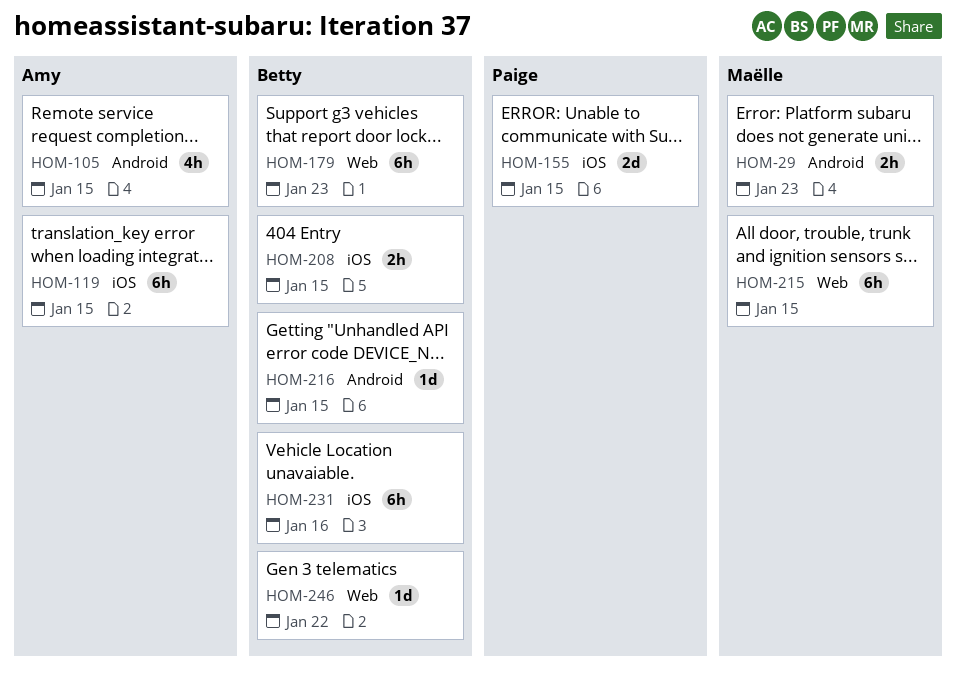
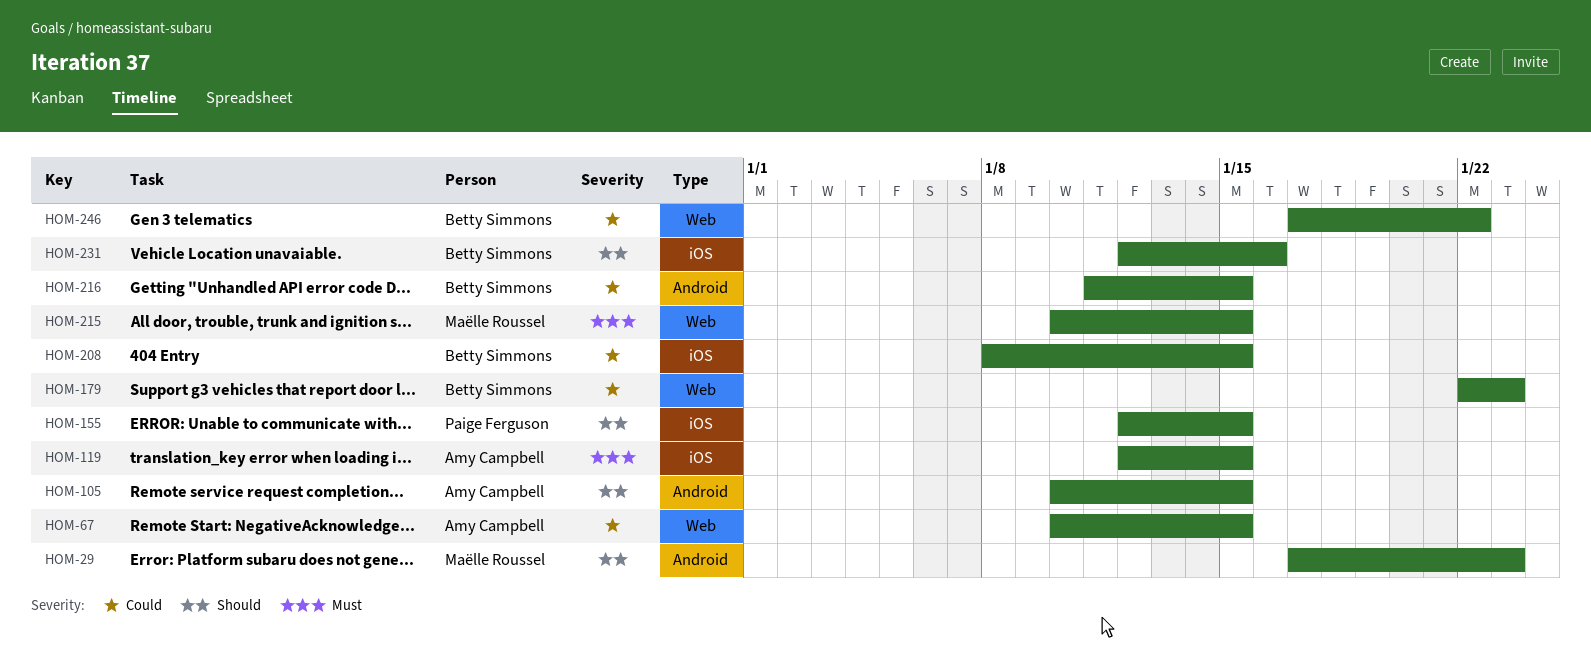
HOM-67: none -> present

